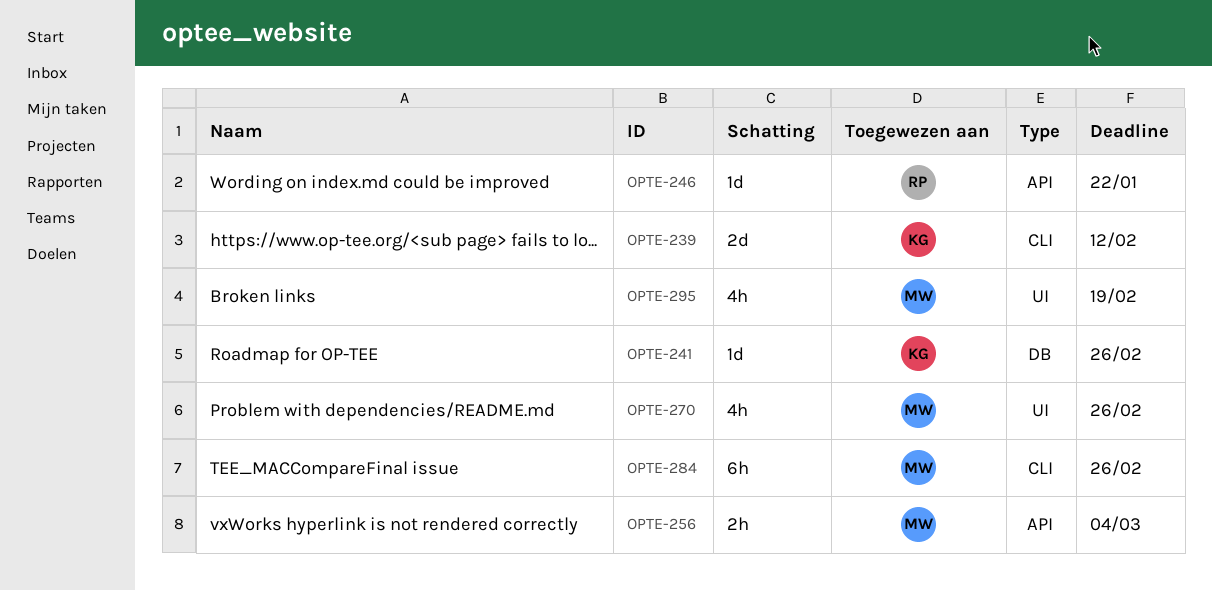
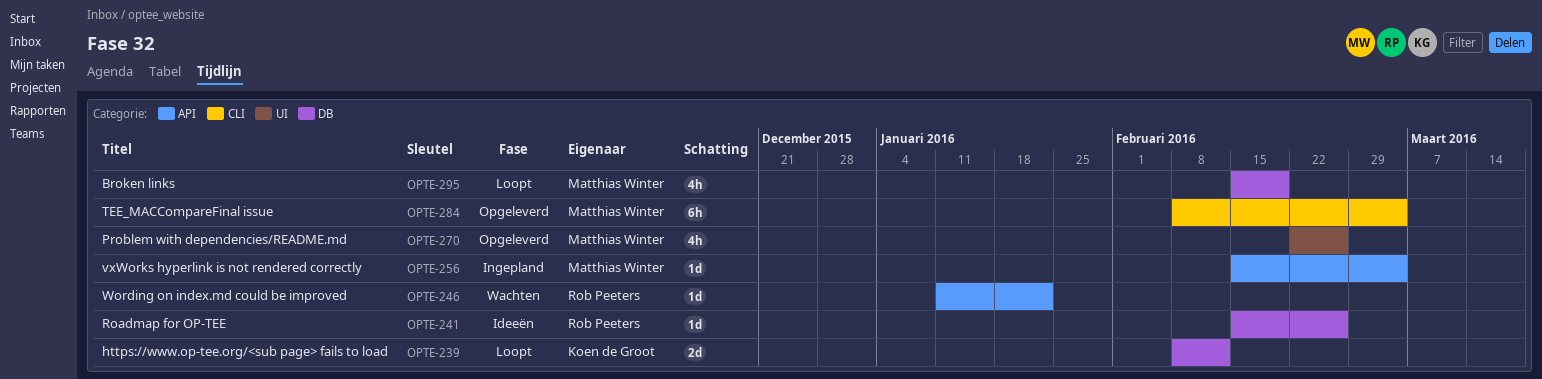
OPTE-239, label: CLI -> DB
OPTE-241, owner: Koen de Groot -> Rob Peeters
OPTE-256, estimate: 2h -> 1d
OPTE-284, due: Feb 26 -> Mar 4
OPTE-295, label: UI -> DB

